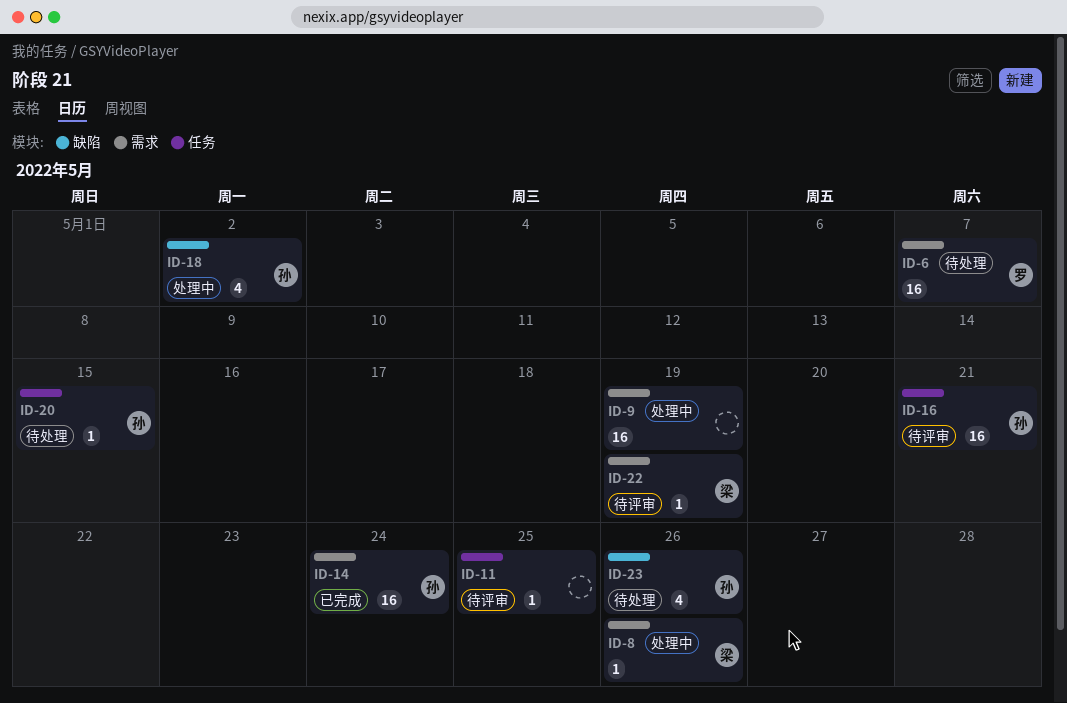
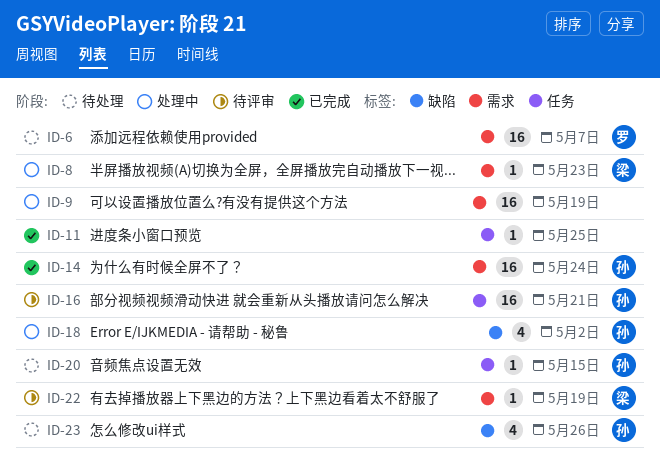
ID-8, due: May 26 -> May 23
ID-11, status: 待评审 -> 已完成

